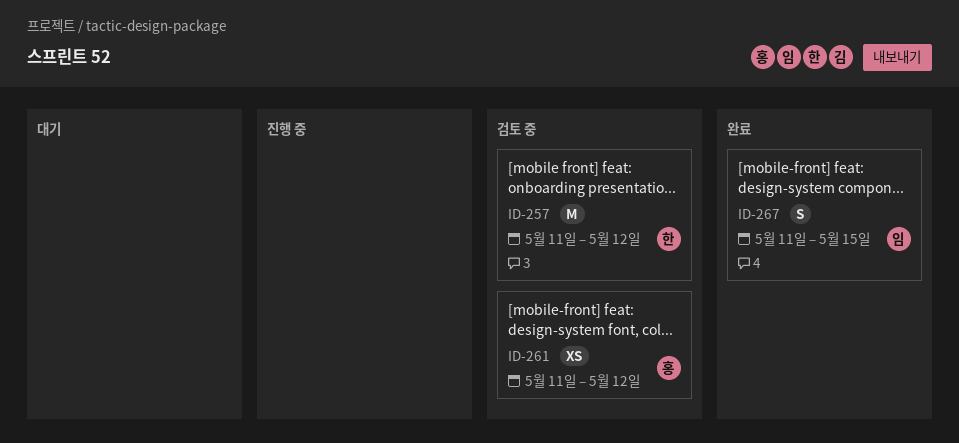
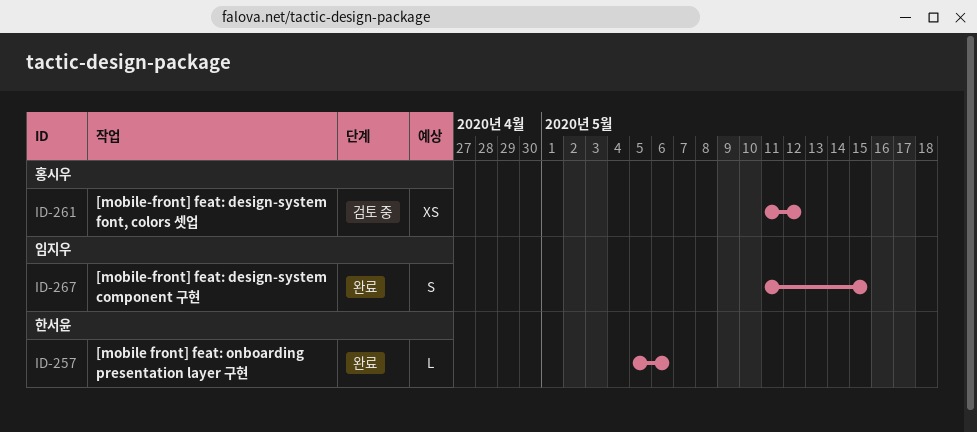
ID-257, status: 검토 중 -> 완료
ID-257, estimate: M -> L
ID-257, start: May 11 -> May 5
ID-257, due: May 12 -> May 6

